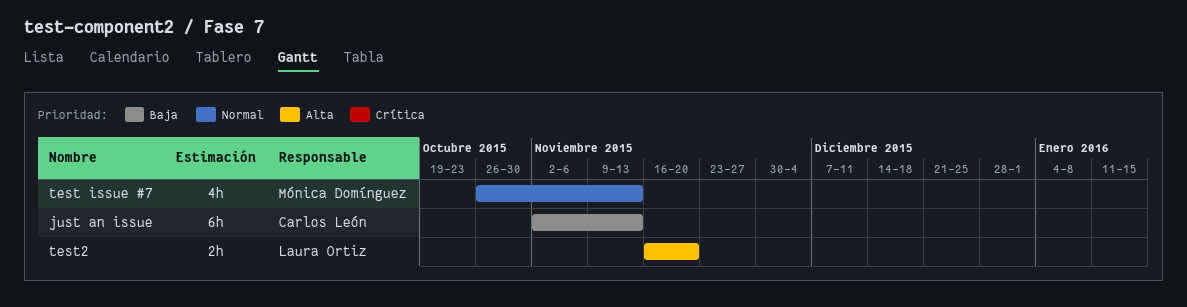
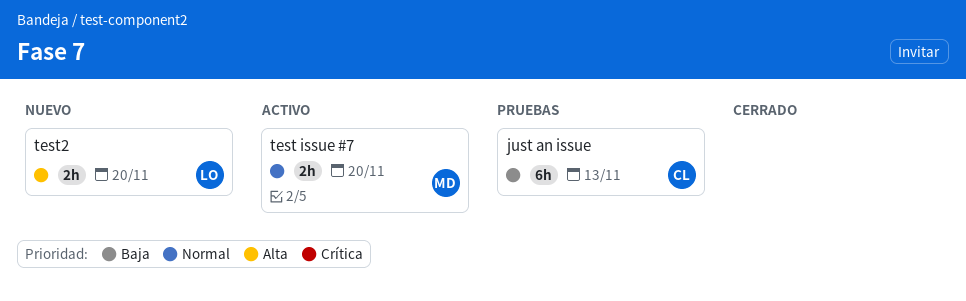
test issue #7, estimate: 4h -> 2h
test issue #7, due: Nov 13 -> Nov 20

